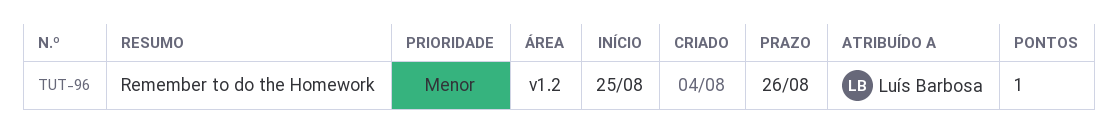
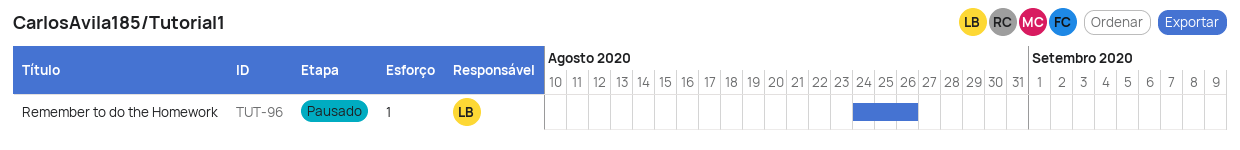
TUT-96, start: Aug 25 -> Aug 24

